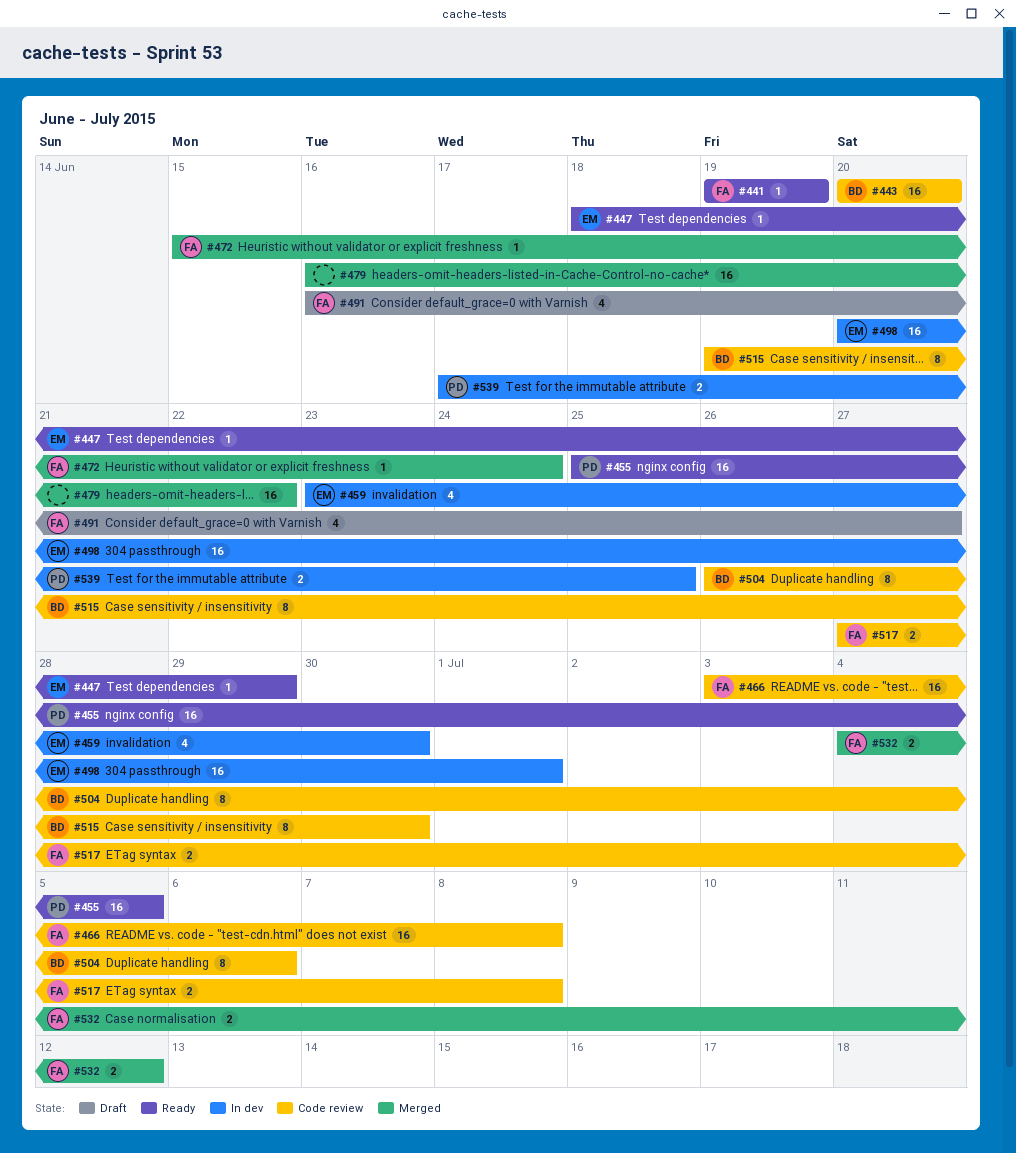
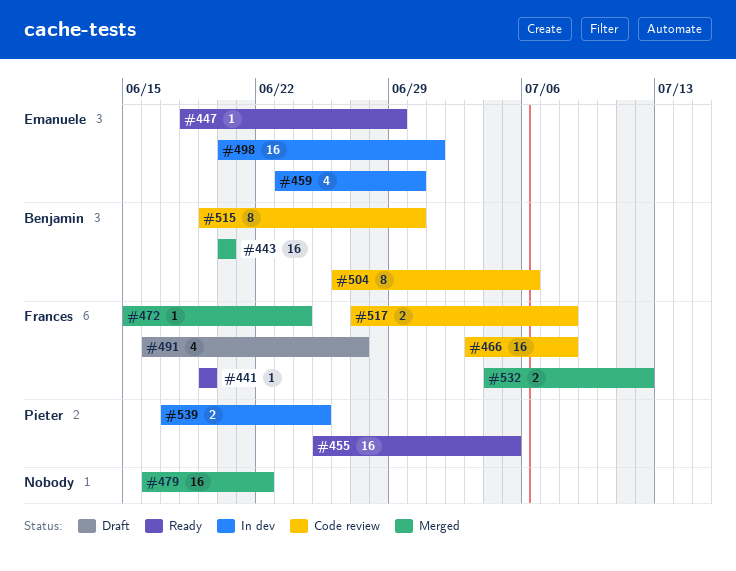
#443, status: Code review -> Merged

